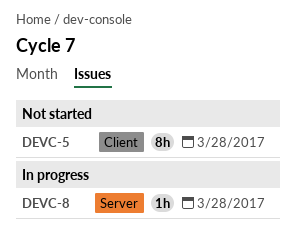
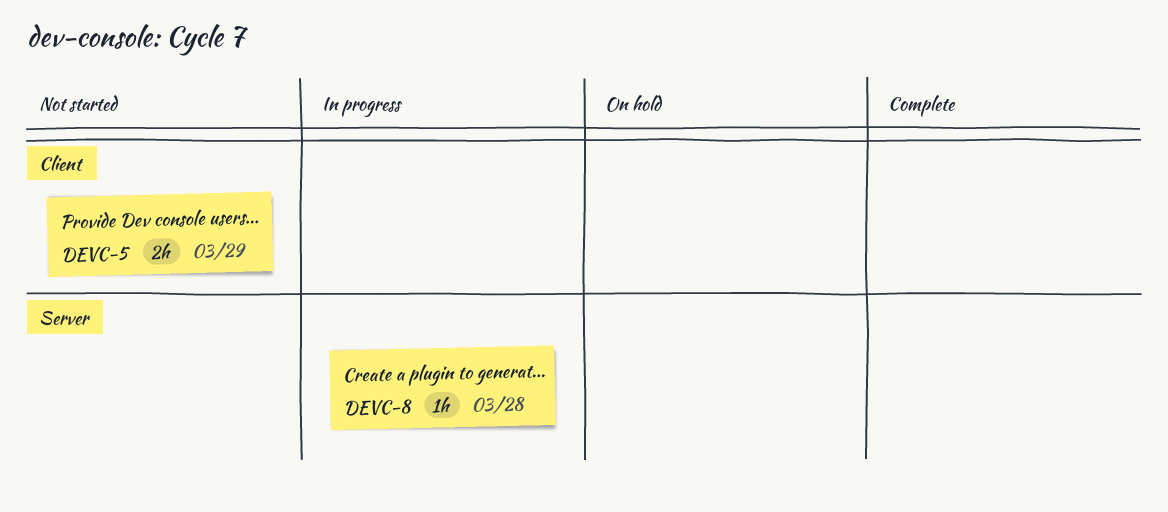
DEVC-5, estimate: 8h -> 2h
DEVC-5, due: Mar 28 -> Mar 29

